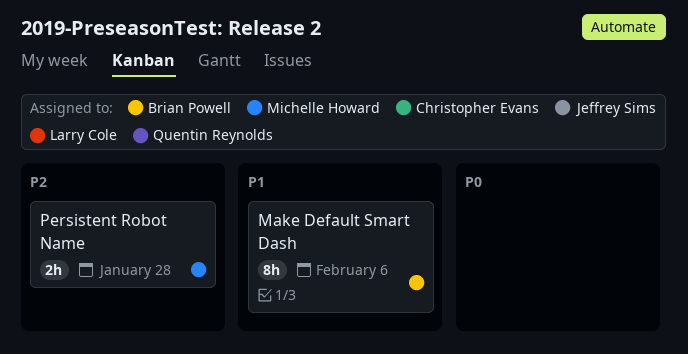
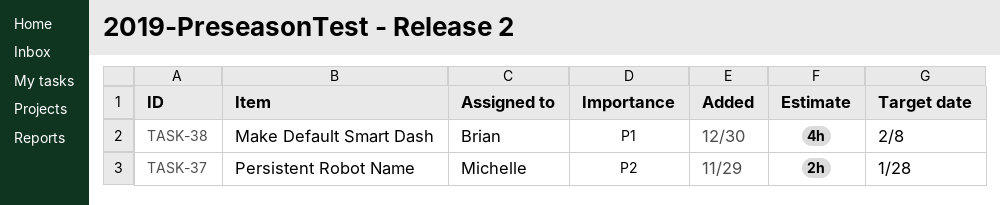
Make Default Smart Dash, estimate: 8h -> 4h
Make Default Smart Dash, due: Feb 6 -> Feb 8

